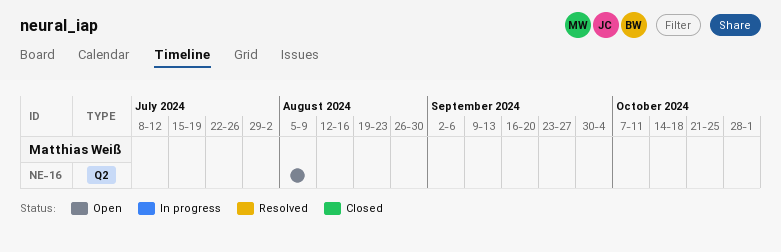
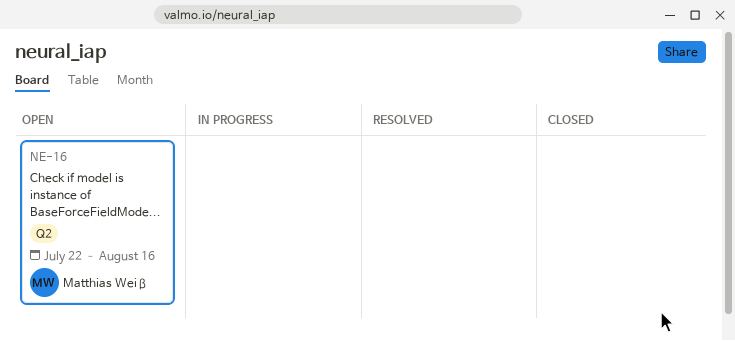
NE-16, start: Aug 5 -> Jul 22
NE-16, due: Aug 9 -> Aug 16

